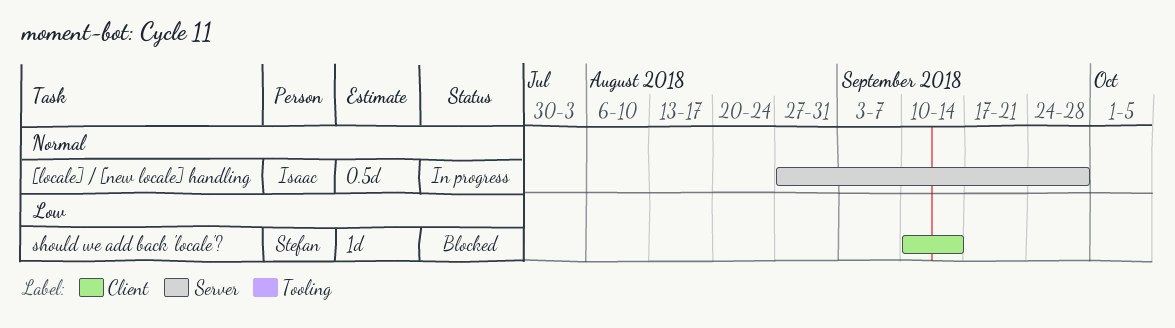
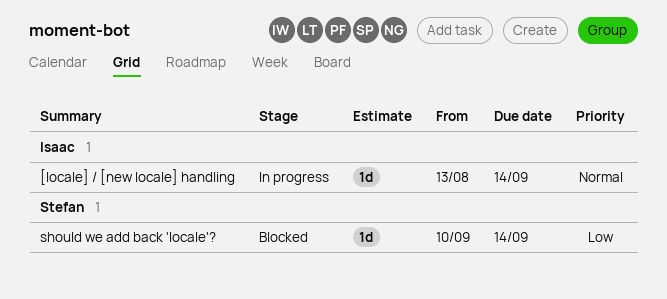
[locale] / [new locale] handling, estimate: 0.5d -> 1d
[locale] / [new locale] handling, start: Aug 27 -> Aug 13
[locale] / [new locale] handling, due: Sep 28 -> Sep 14

